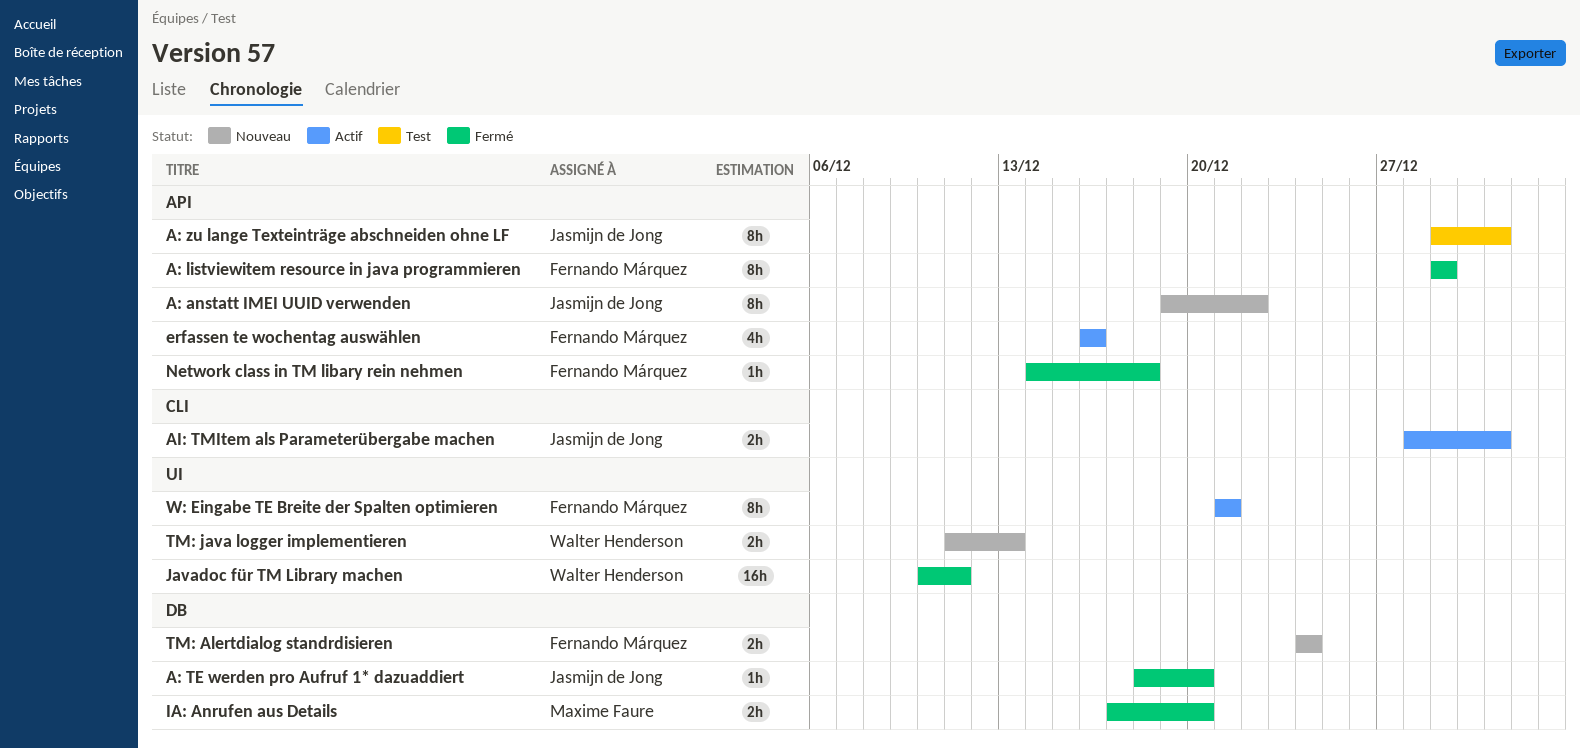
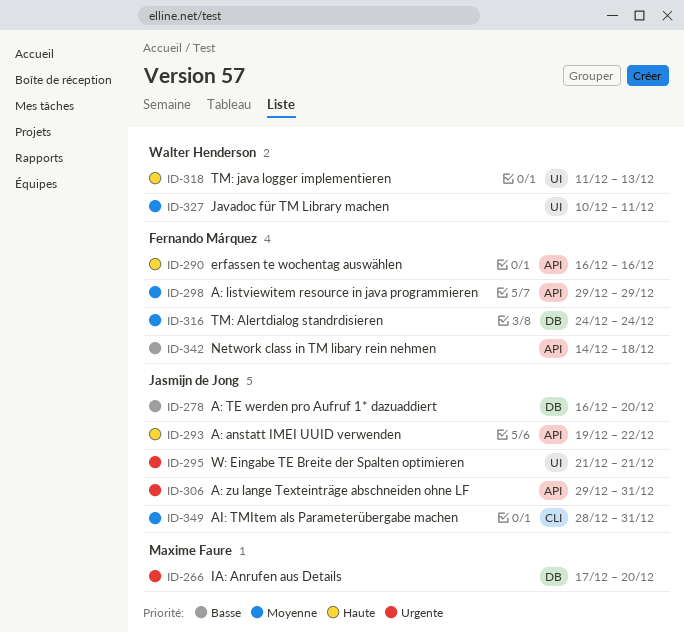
A: TE werden pro Aufruf 1* dazuaddiert, start: Dec 18 -> Dec 16
W: Eingabe TE Breite der Spalten optimieren, owner: Fernando Márquez -> Jasmijn de Jong

